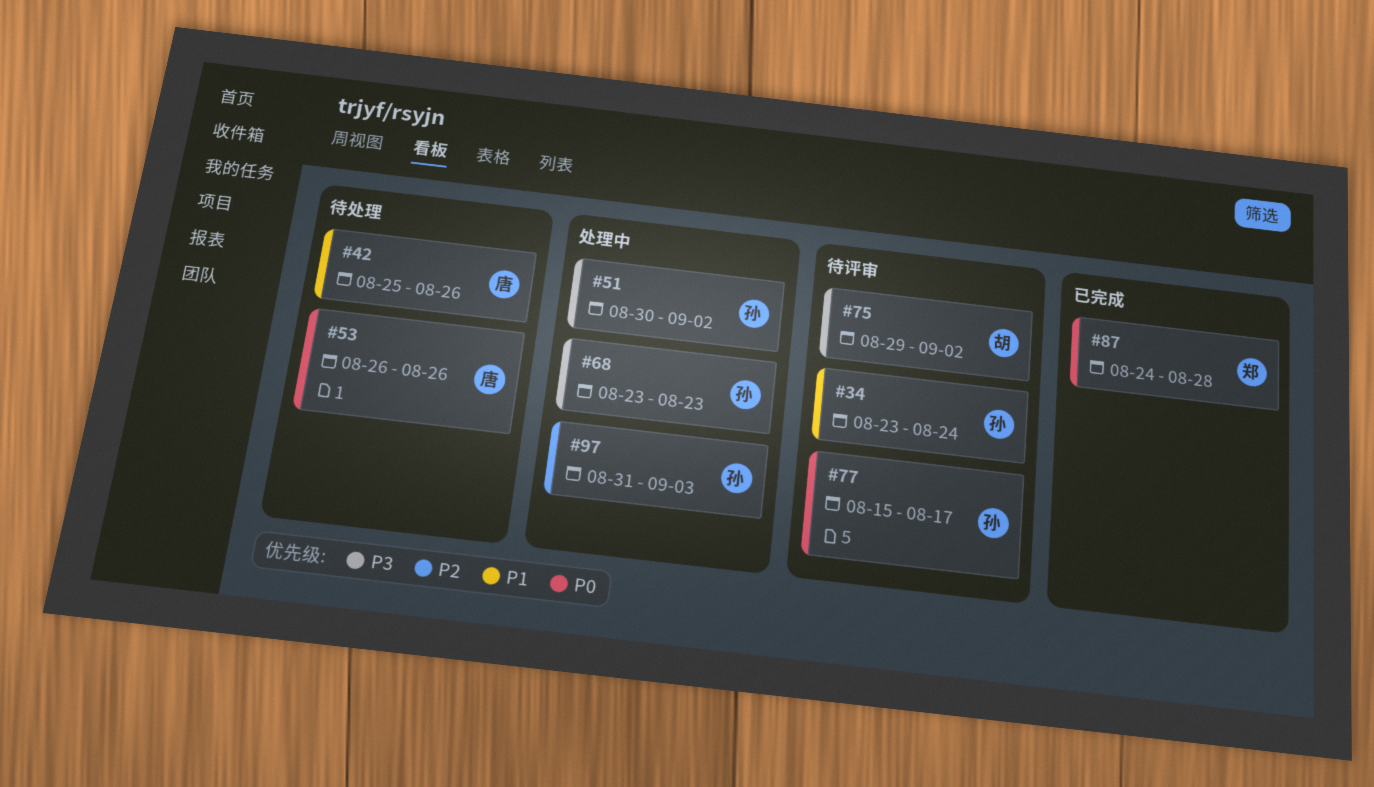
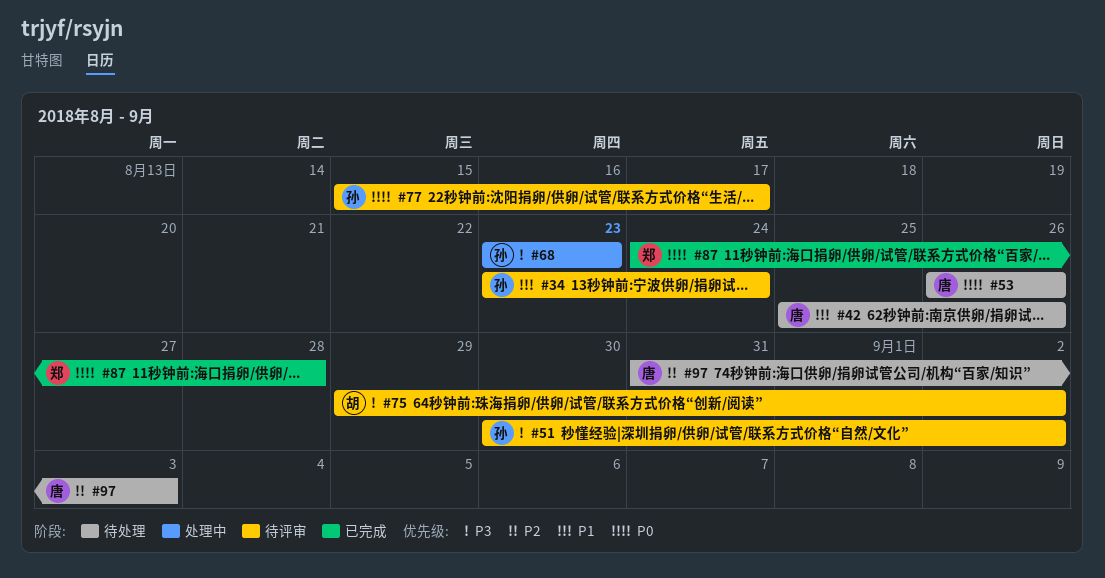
#51, status: 处理中 -> 待评审
#97, status: 处理中 -> 待处理
#97, owner: 孙 -> 唐

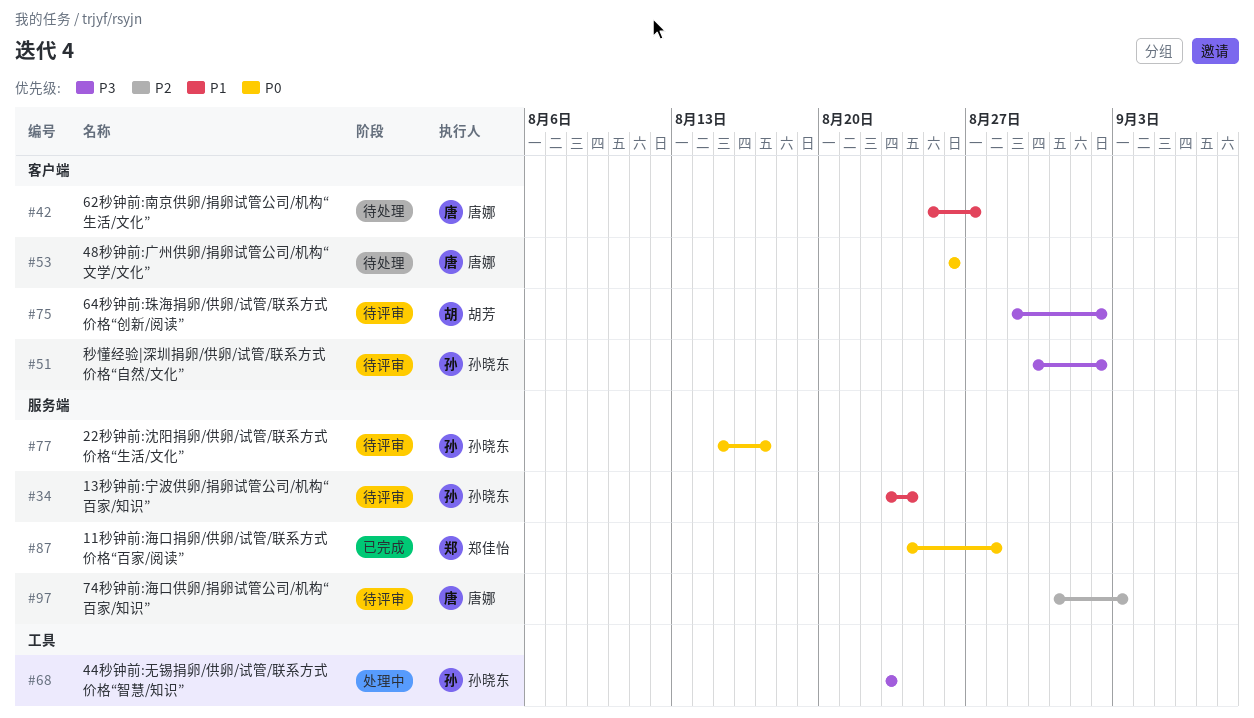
#42, due: Aug 26 -> Aug 27
#97, status: 待处理 -> 待评审

